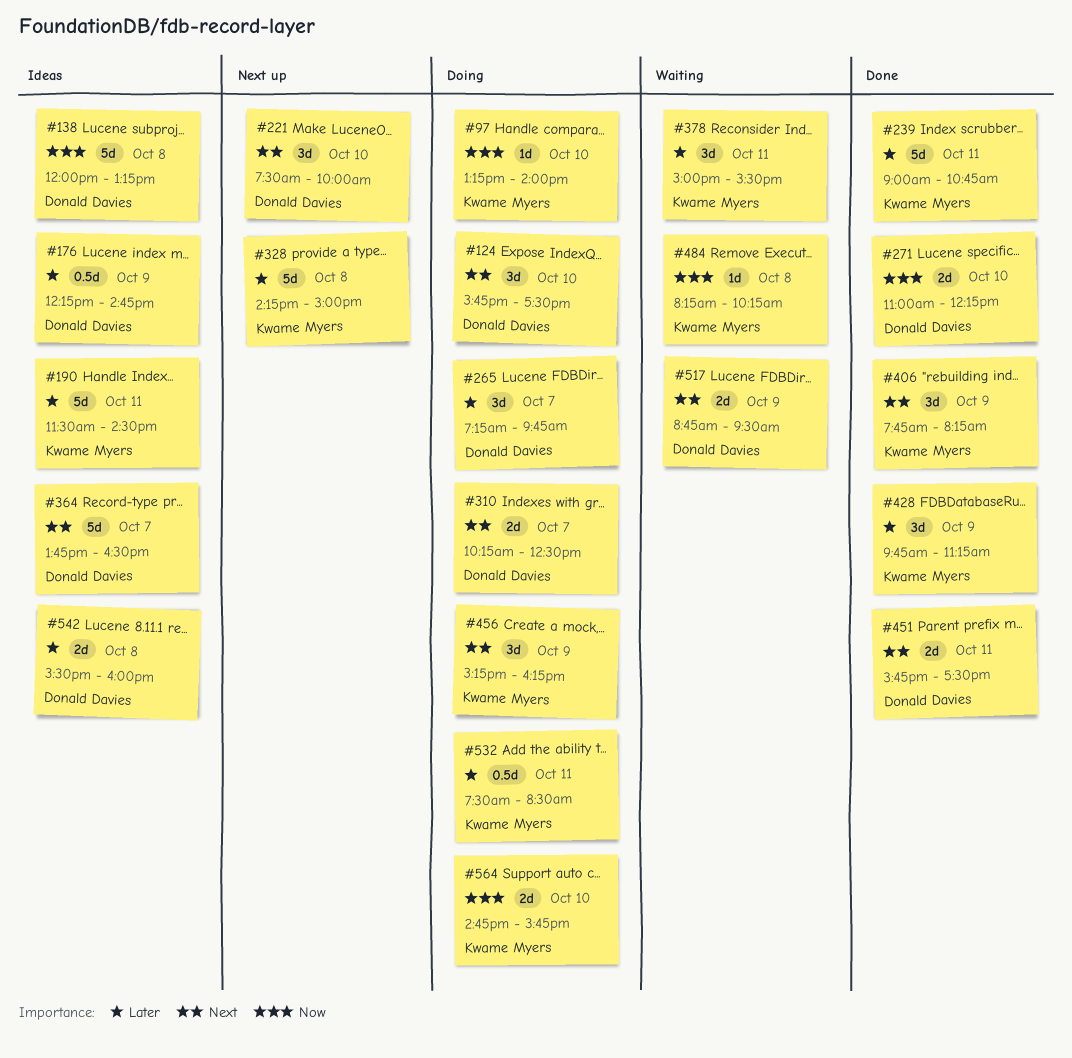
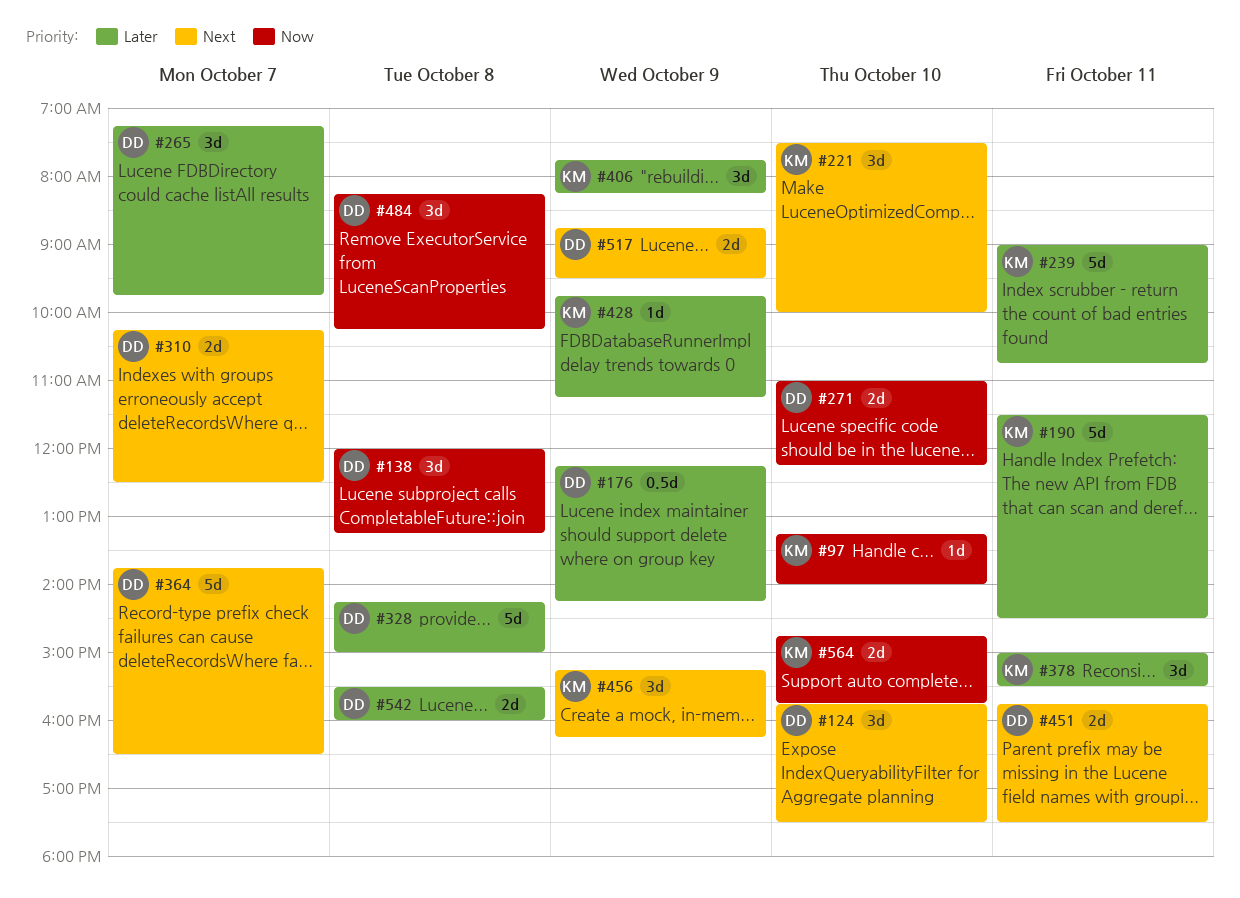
#138, estimate: 5d -> 3d
#176, ends: 14:45 -> 14:15
#221, owner: Donald Davies -> Kwame Myers
#328, owner: Kwame Myers -> Donald Davies
#406, priority: Next -> Later
#428, estimate: 3d -> 1d
#484, owner: Kwame Myers -> Donald Davies
#484, estimate: 1d -> 3d
#532: present -> none

